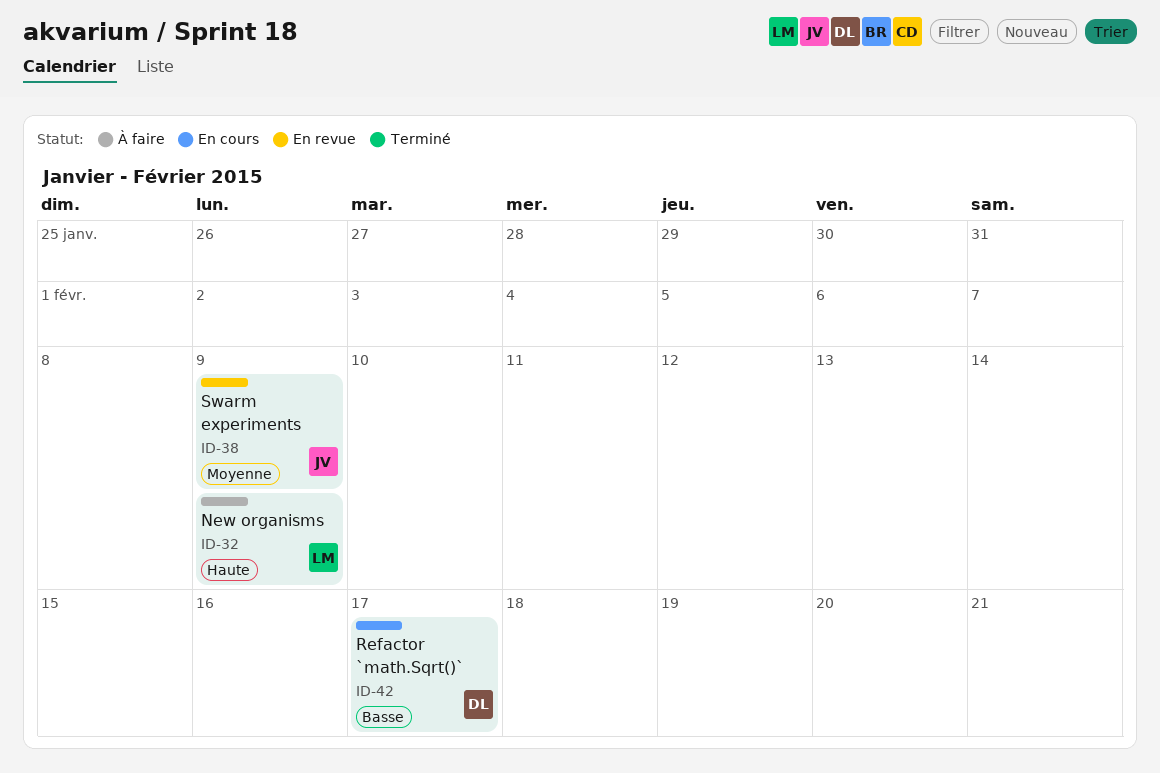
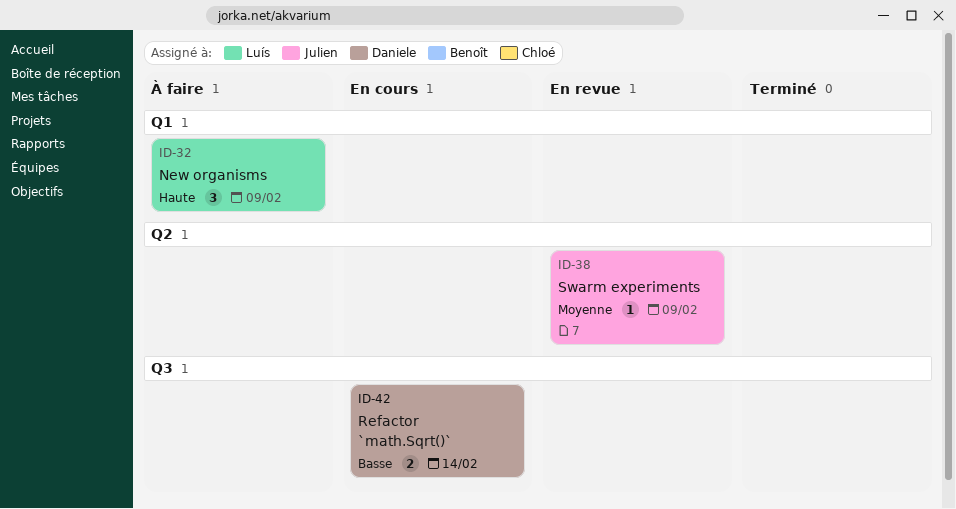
ID-42, due: Feb 17 -> Feb 14

